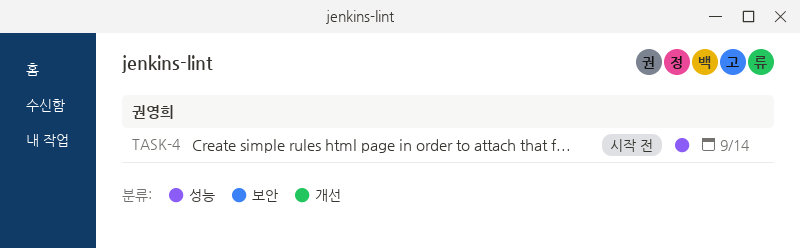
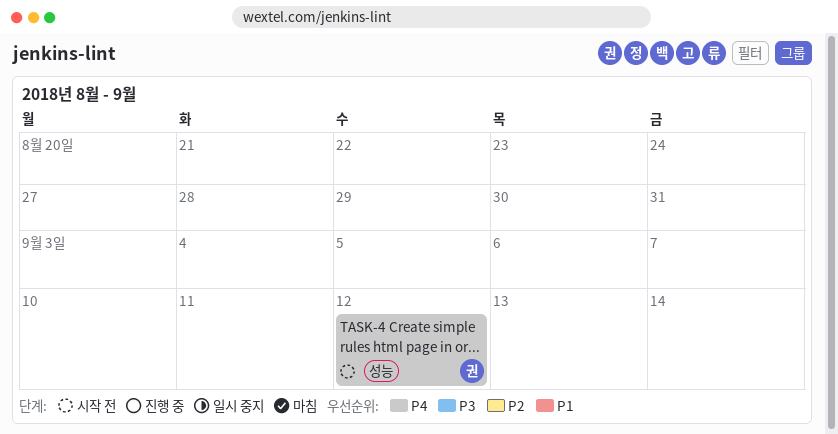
TASK-4, due: Sep 14 -> Sep 12

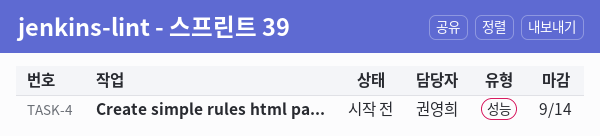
TASK-4, due: Sep 12 -> Sep 14

